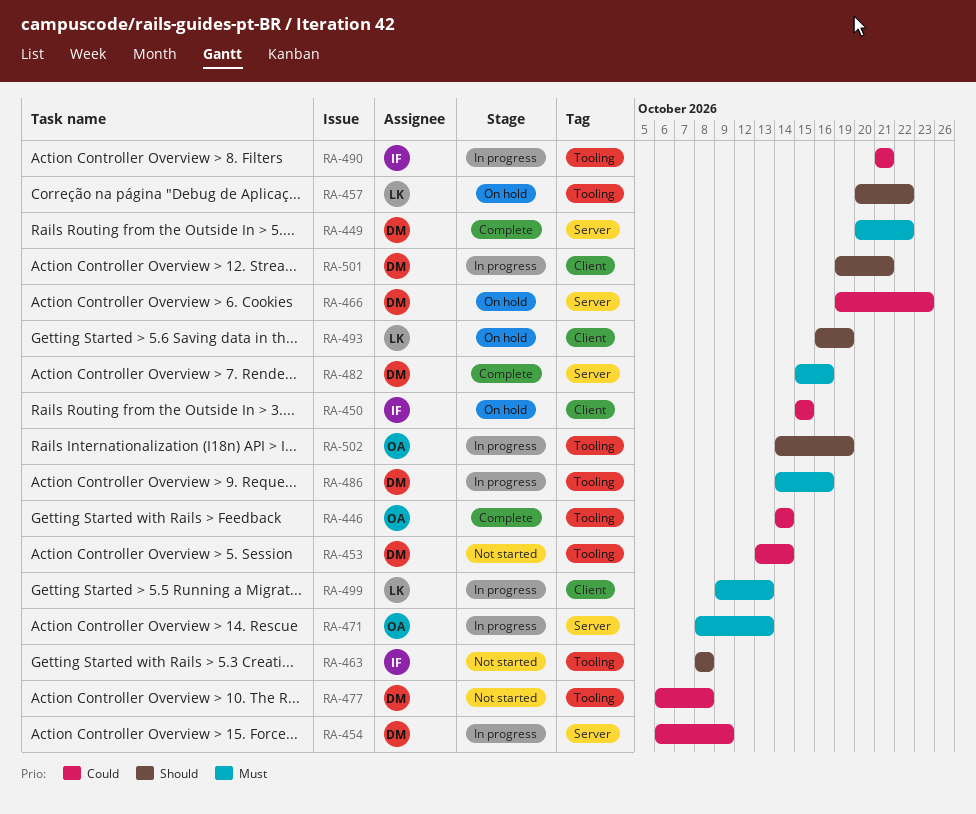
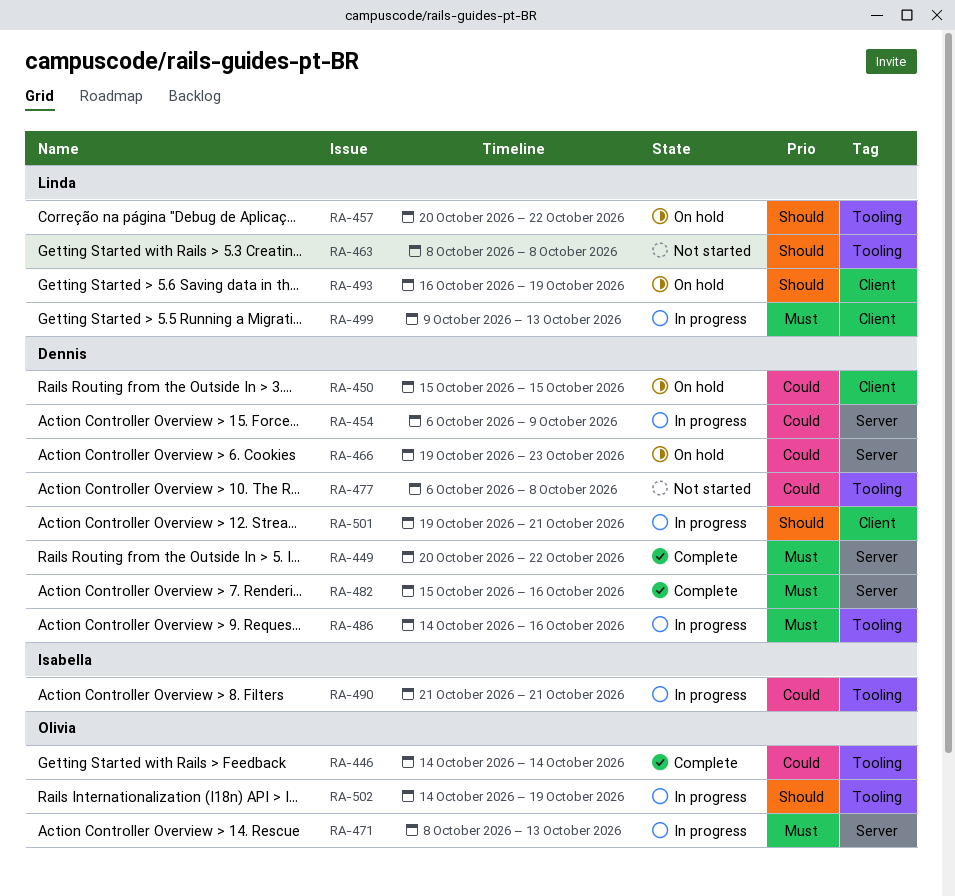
RA-450, owner: Isabella -> Dennis
RA-453: present -> none
RA-463, owner: Isabella -> Linda

